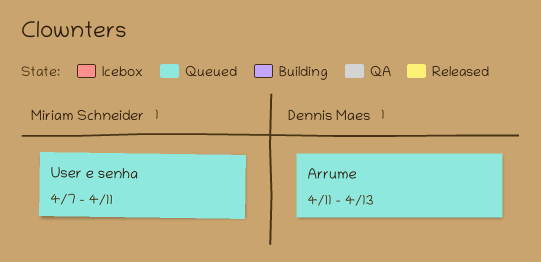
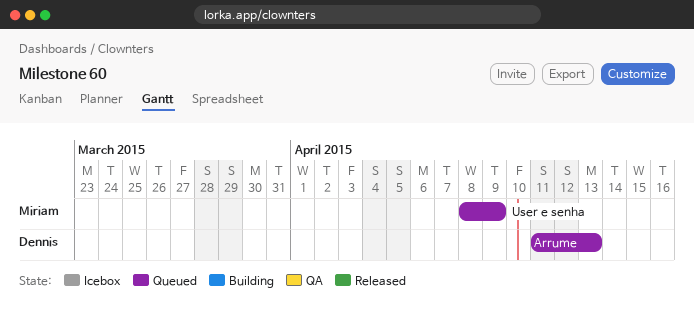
User e senha, start: Apr 7 -> Apr 8
User e senha, due: Apr 11 -> Apr 9

